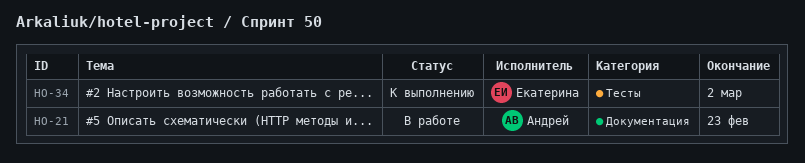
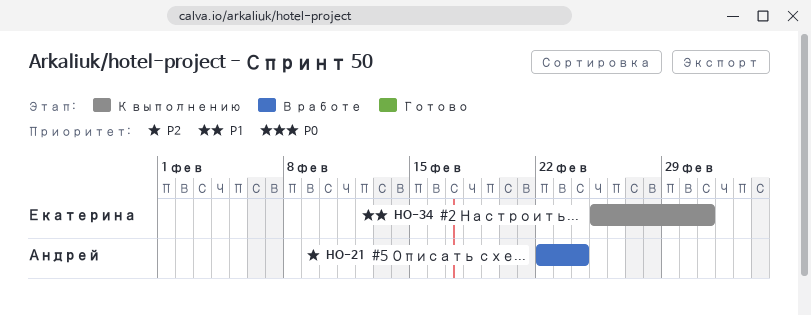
HO-21, due: Feb 23 -> Feb 24

